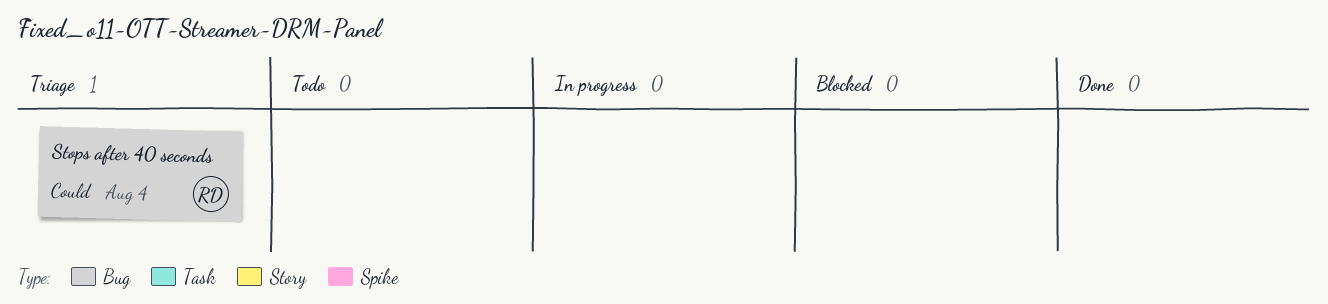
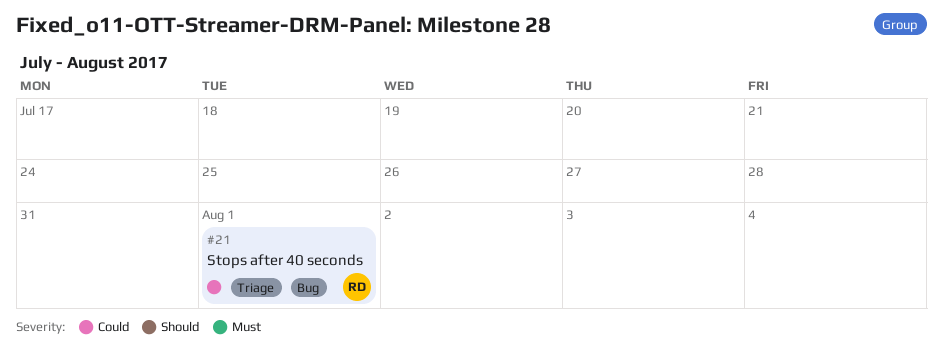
Stops after 40 seconds, due: Aug 4 -> Aug 1

